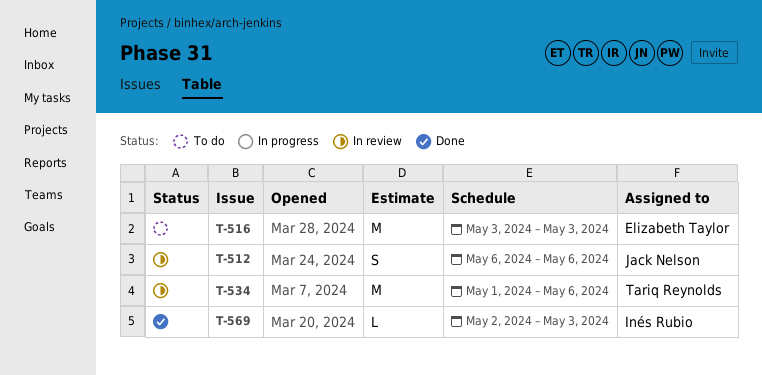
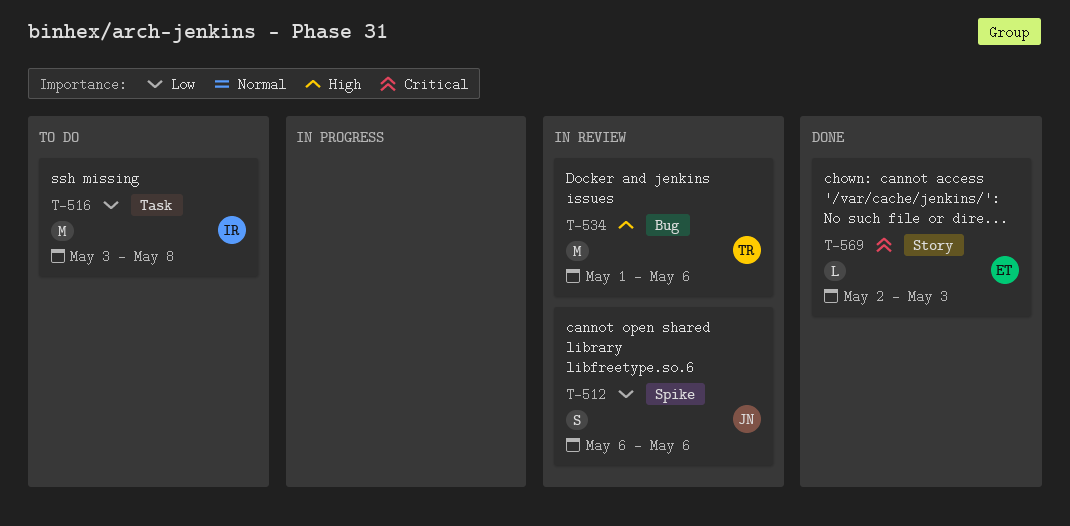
T-516, owner: Elizabeth Taylor -> Inés Rubio
T-516, due: May 3 -> May 8
T-569, owner: Inés Rubio -> Elizabeth Taylor

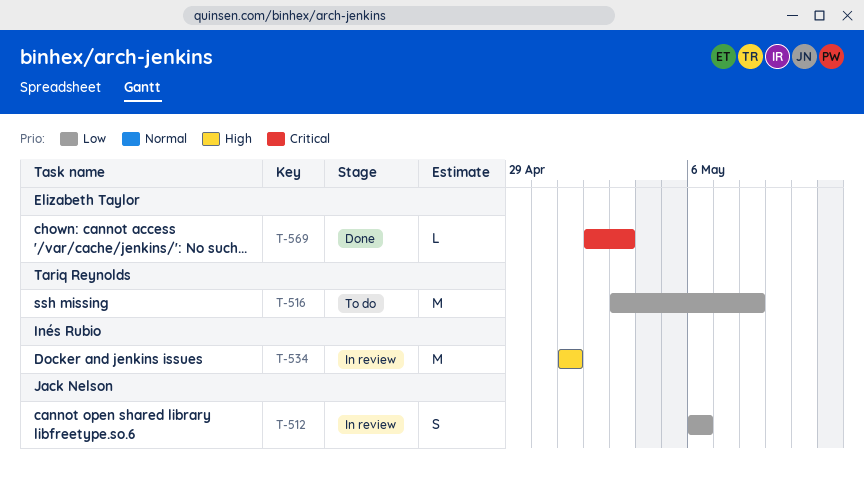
T-516, owner: Inés Rubio -> Tariq Reynolds
T-534, owner: Tariq Reynolds -> Inés Rubio
T-534, due: May 6 -> May 1

